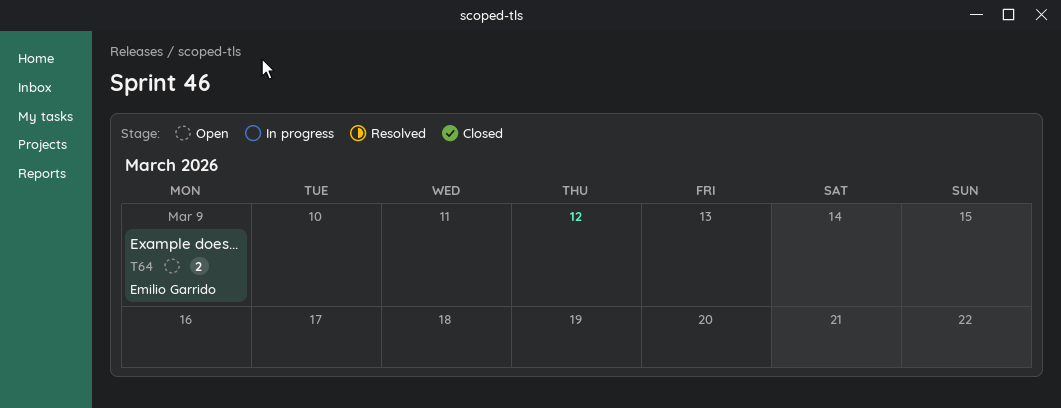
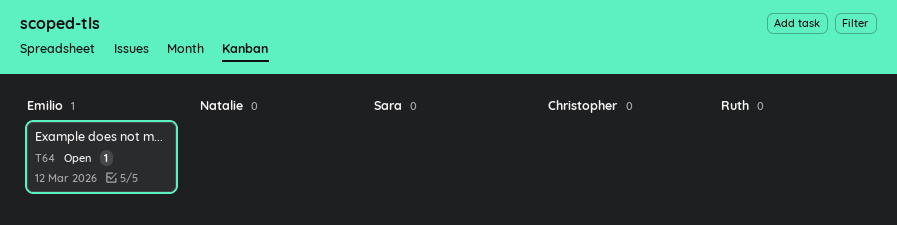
T64, estimate: 2 -> 1
T64, due: Mar 9 -> Mar 12

